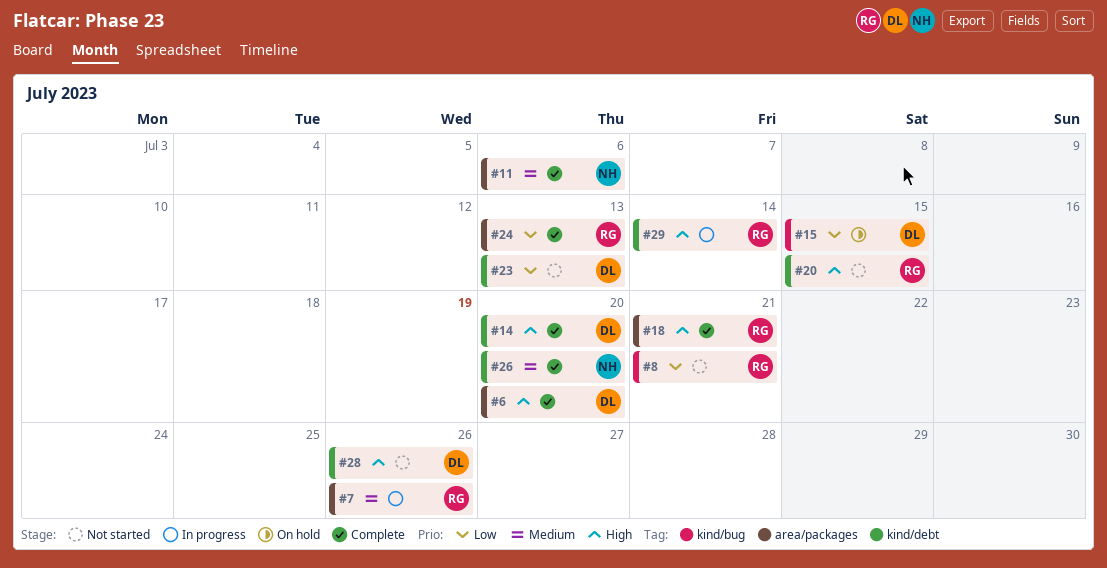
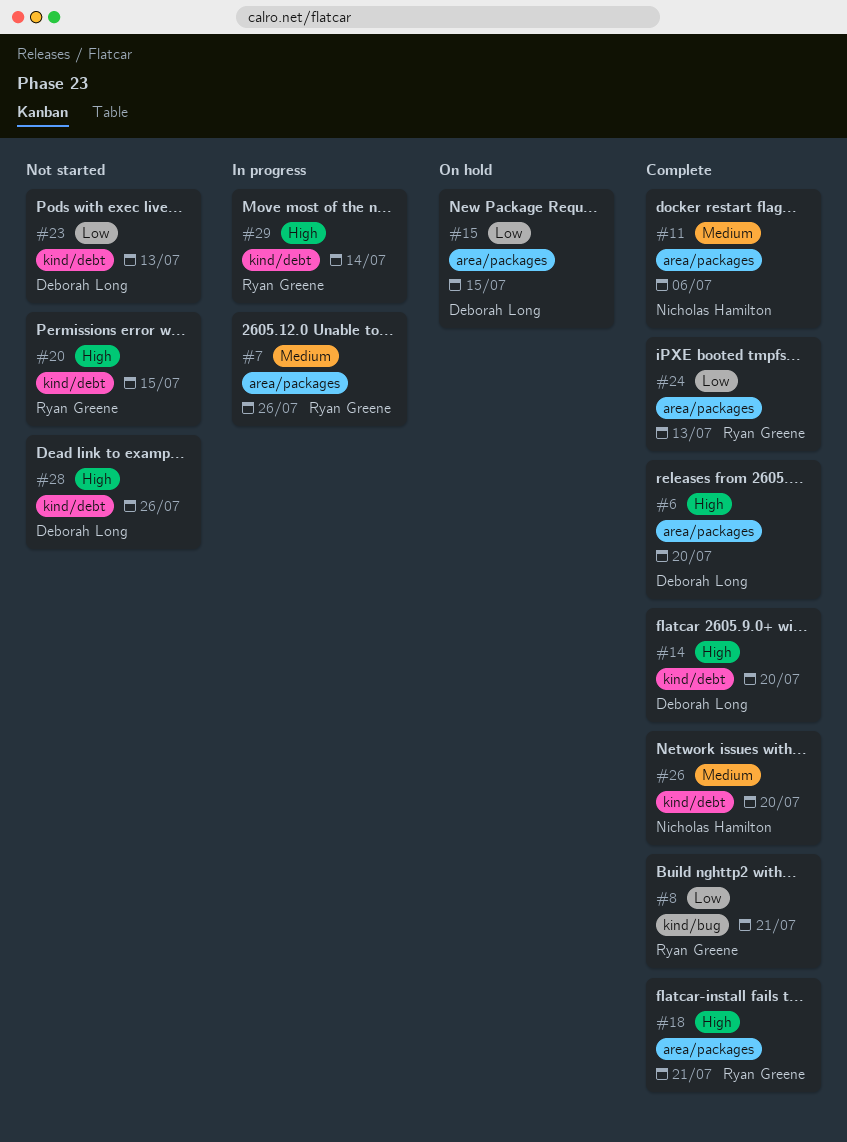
#8, status: Not started -> Complete
#15, label: kind/bug -> area/packages

